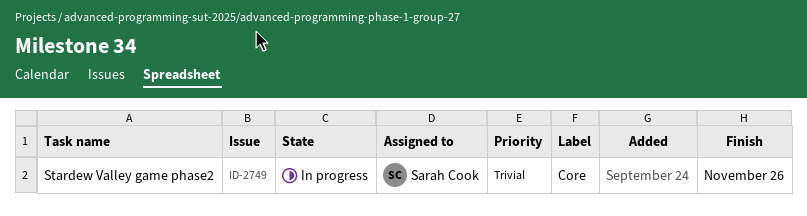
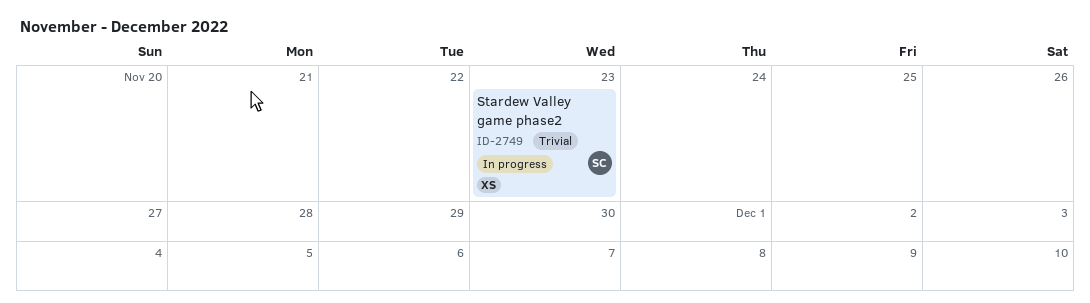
ID-2749, due: Nov 26 -> Nov 23

